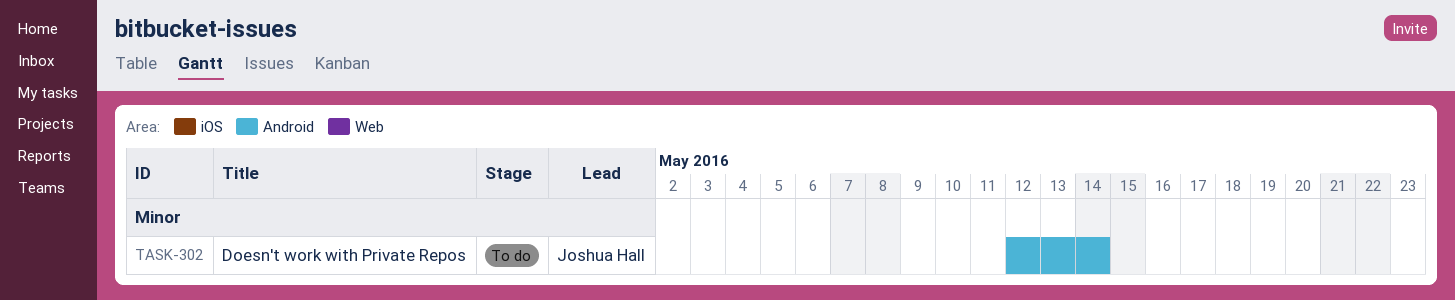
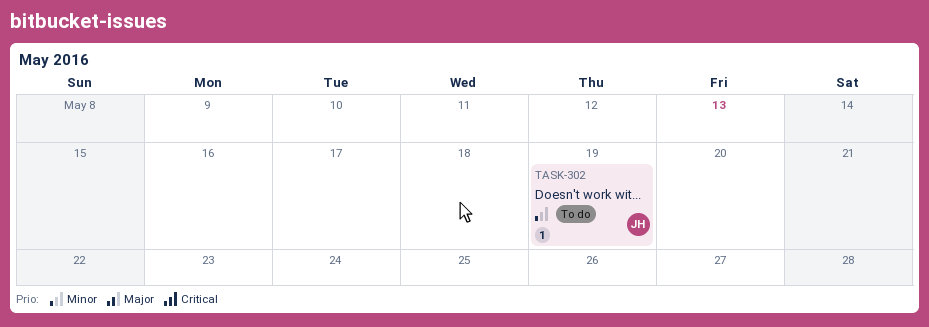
TASK-302, due: May 14 -> May 19

